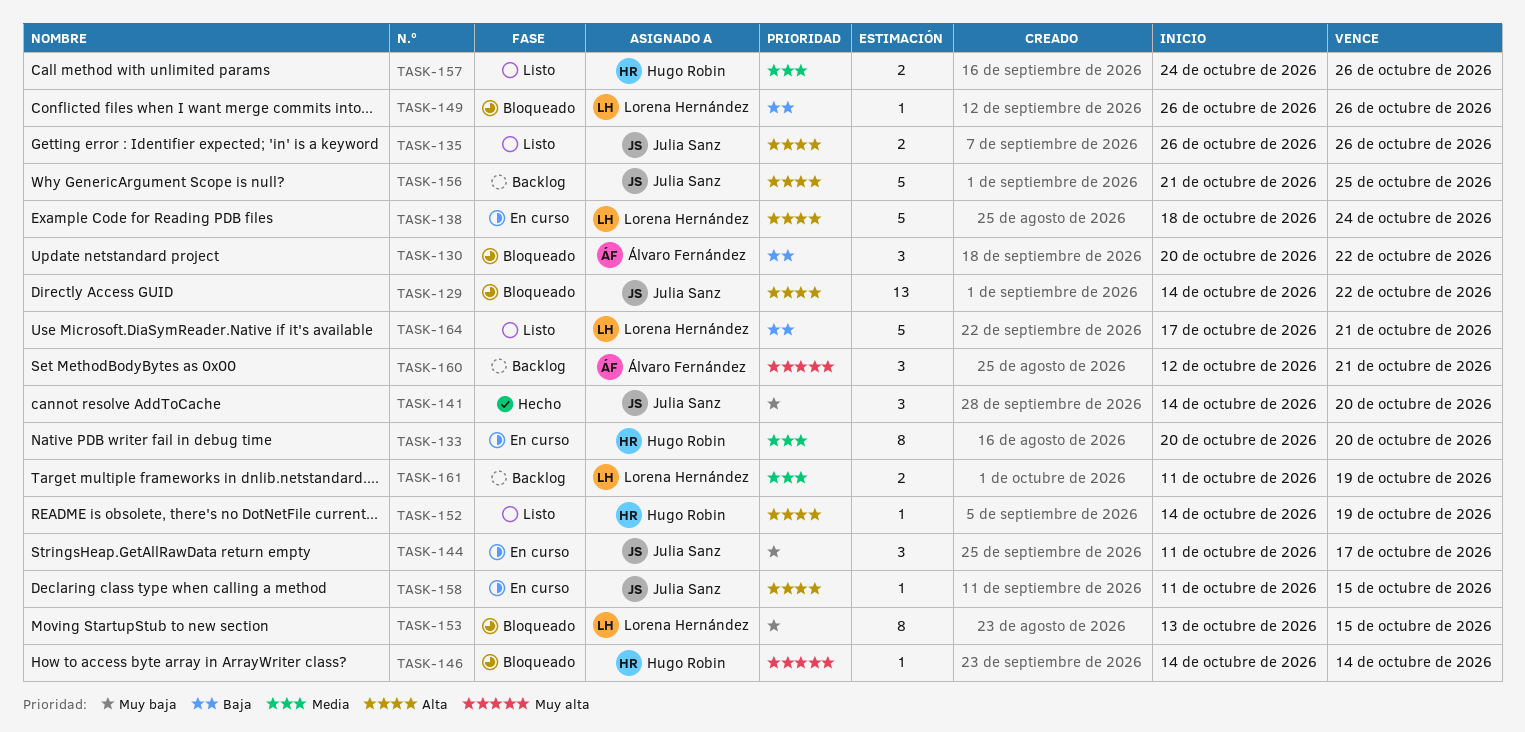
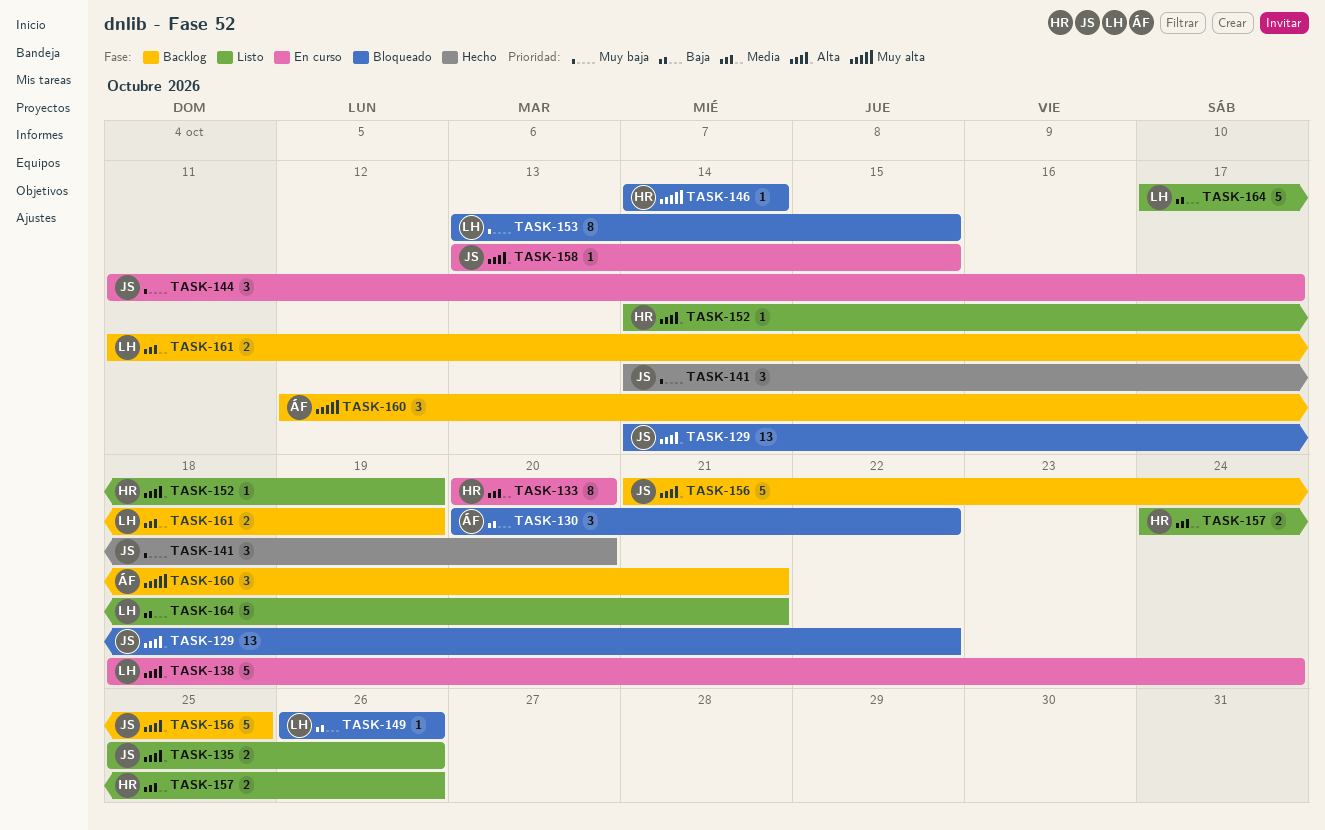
TASK-135, start: Oct 26 -> Oct 25
TASK-158, start: Oct 11 -> Oct 13

